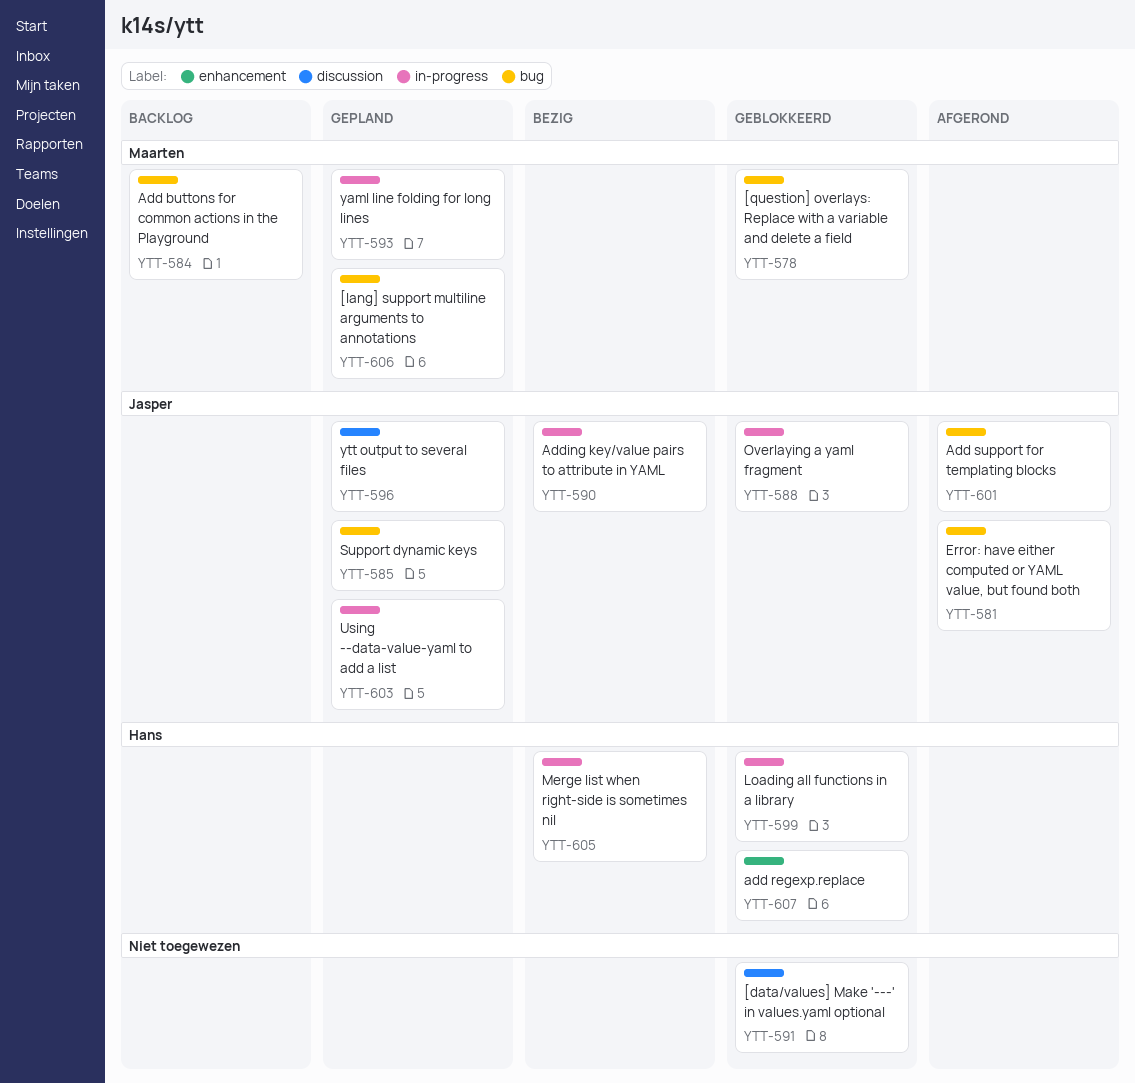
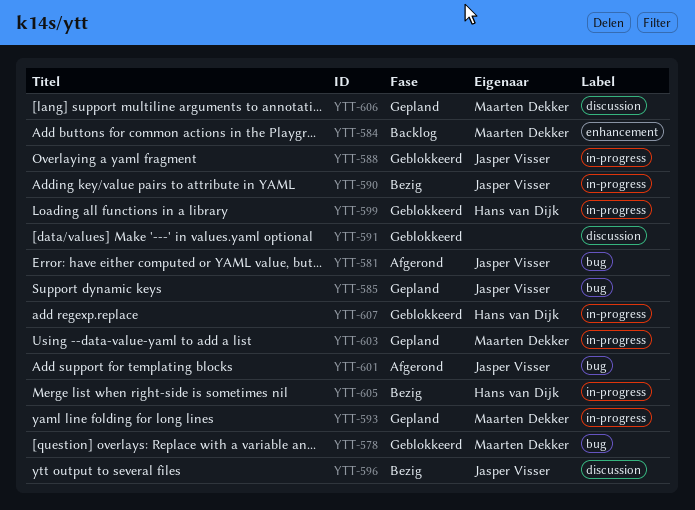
YTT-584, label: bug -> enhancement
YTT-596, status: Gepland -> Bezig
YTT-603, owner: Jasper Visser -> Maarten Dekker
YTT-606, label: bug -> discussion
YTT-607, label: enhancement -> in-progress

